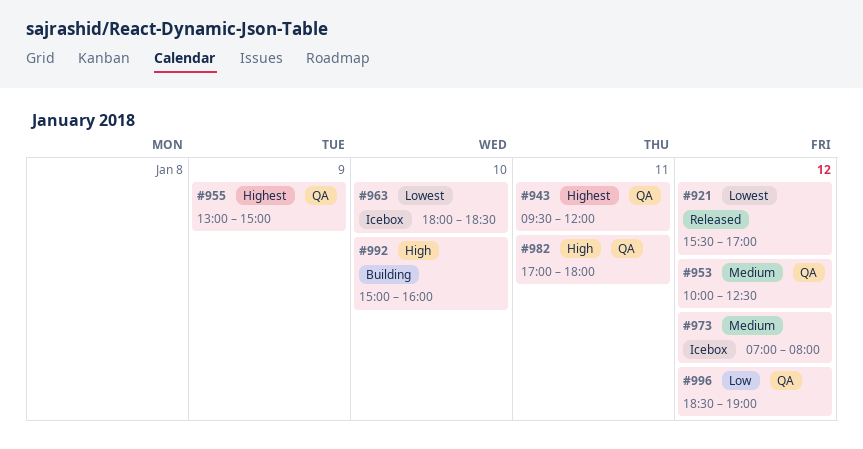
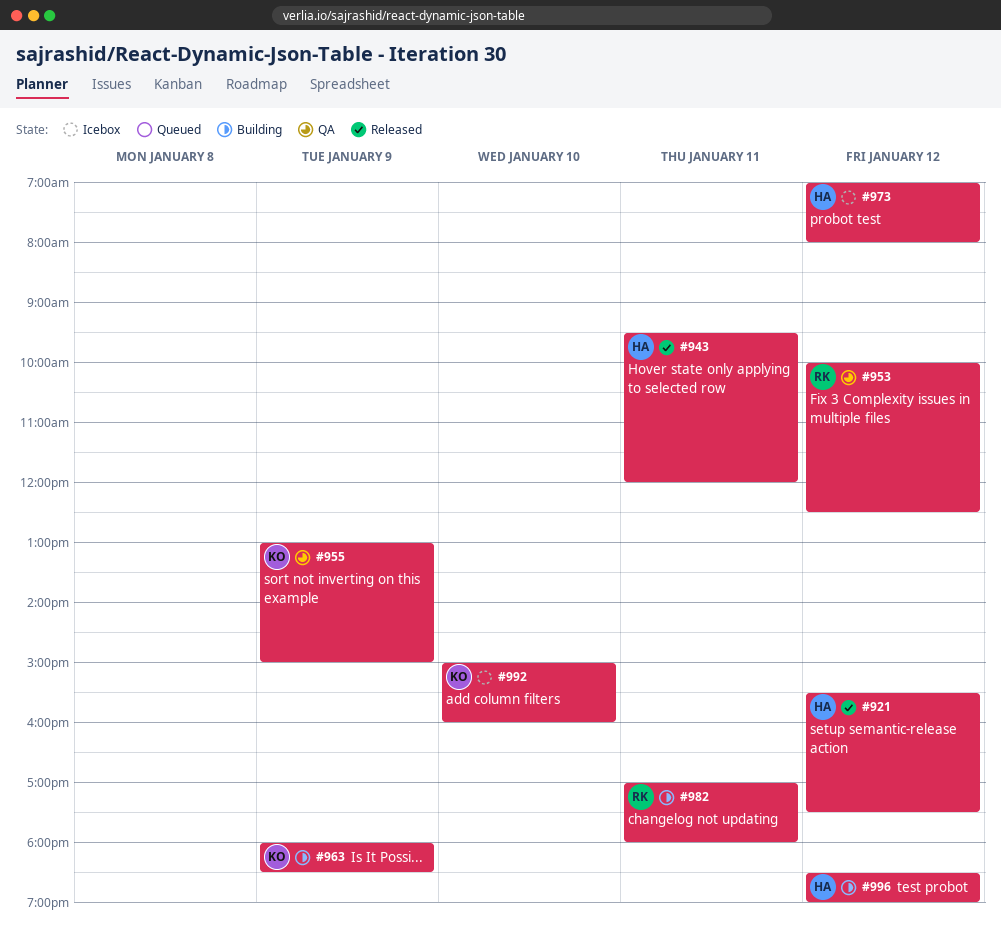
#921, ends: 17:00 -> 17:30
#943, status: QA -> Released
#963, status: Icebox -> Building
#963, day: Jan 10 -> Jan 9
#982, status: QA -> Building
#992, status: Building -> Icebox
#996, status: QA -> Building

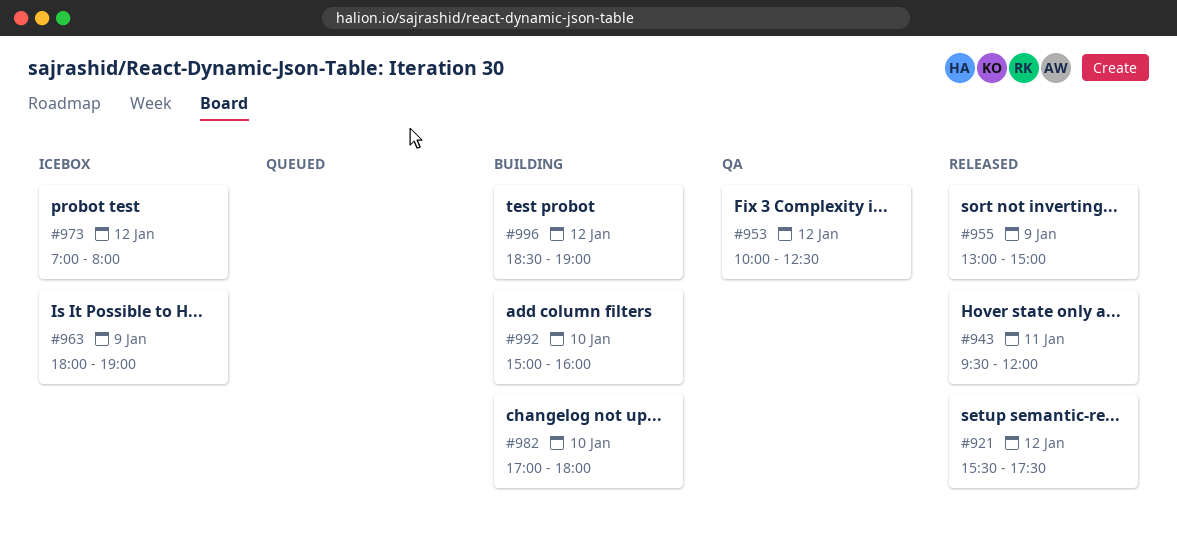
#955, status: QA -> Released
#963, status: Building -> Icebox
#963, ends: 18:30 -> 19:00
#982, day: Jan 11 -> Jan 10
#992, status: Icebox -> Building

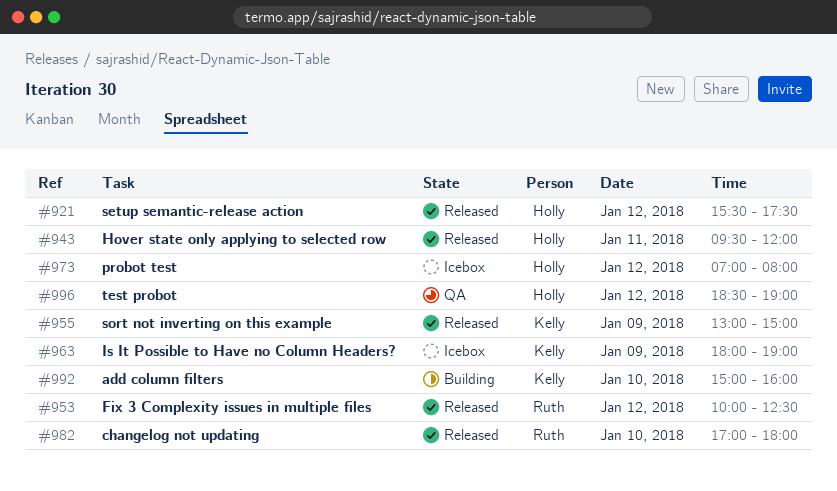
#953, status: QA -> Released
#982, status: Building -> Released
#996, status: Building -> QA

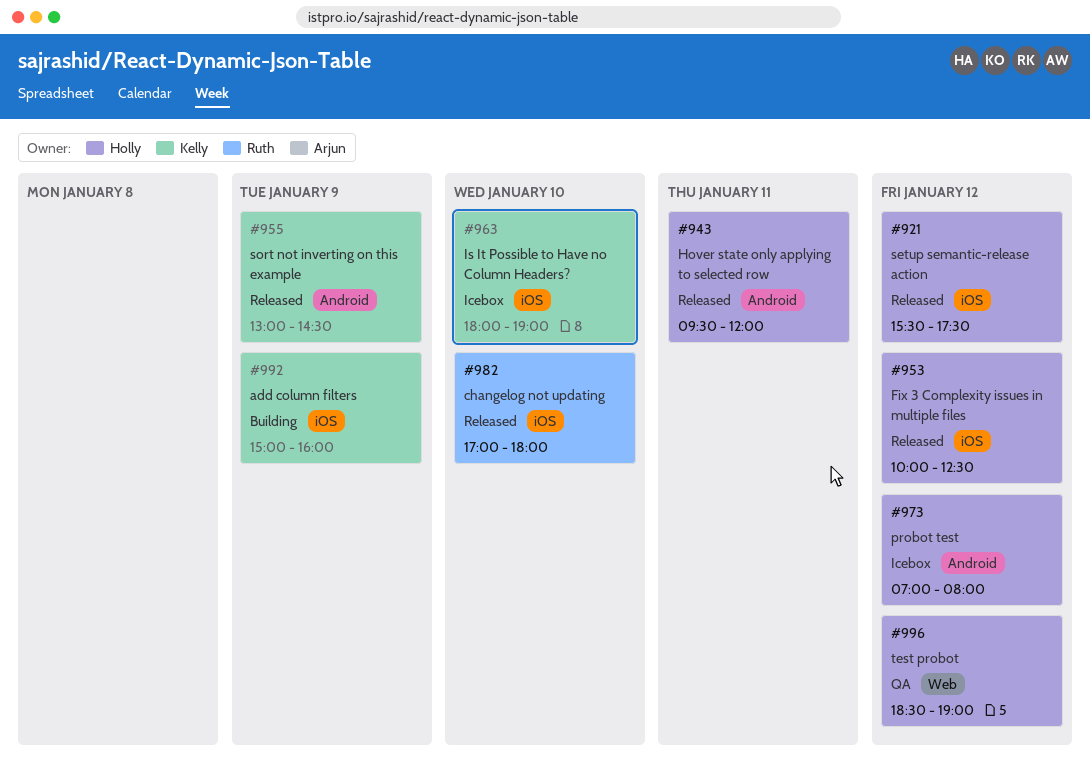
#953, owner: Ruth -> Holly
#955, ends: 15:00 -> 14:30
#963, day: Jan 9 -> Jan 10
#992, day: Jan 10 -> Jan 9

